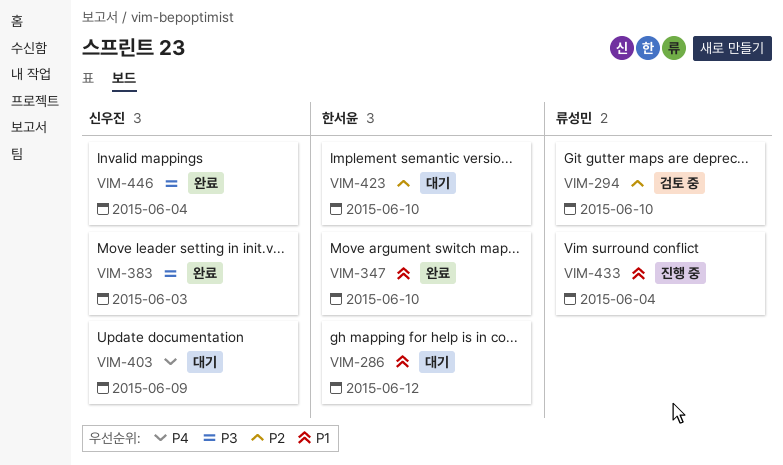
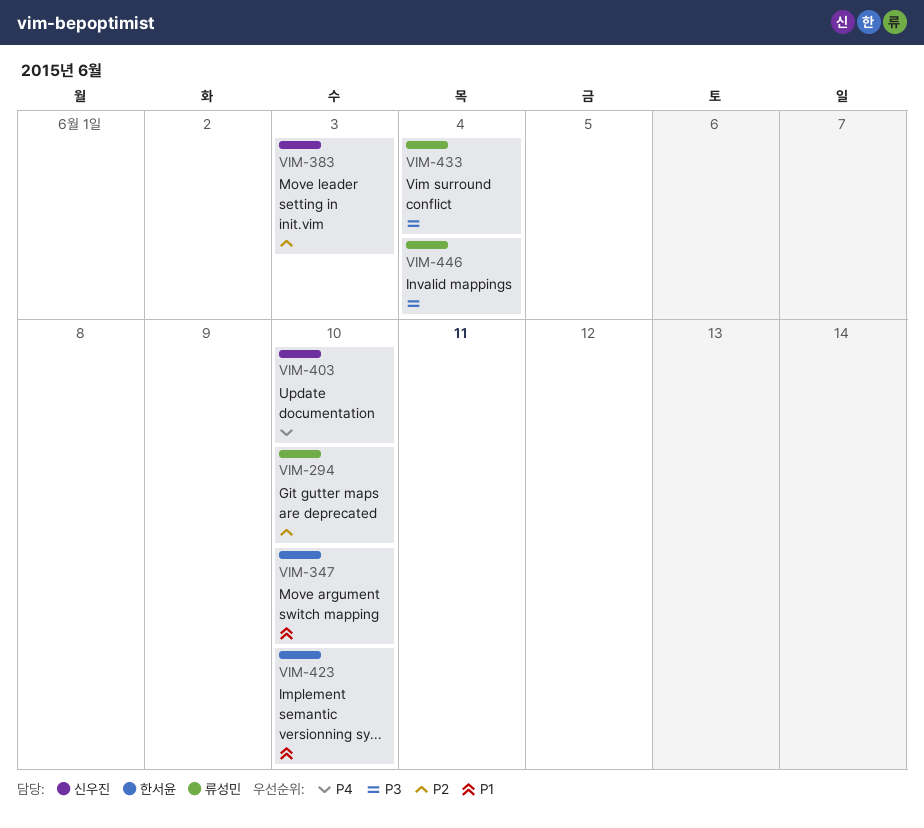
VIM-286: present -> none
VIM-383, priority: P3 -> P2
VIM-403, due: Jun 9 -> Jun 10
VIM-423, priority: P2 -> P1
VIM-433, priority: P1 -> P3
VIM-446, owner: 신우진 -> 류성민

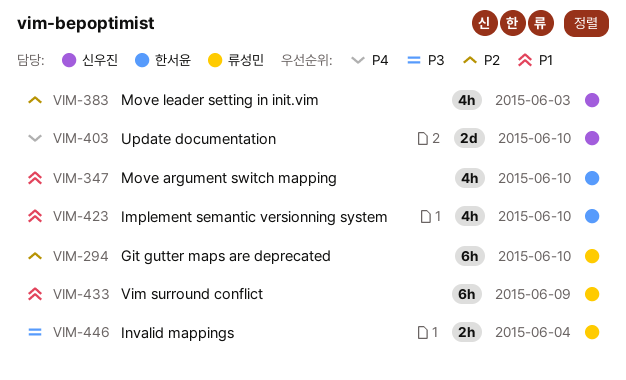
VIM-433, priority: P3 -> P1
VIM-433, due: Jun 4 -> Jun 9

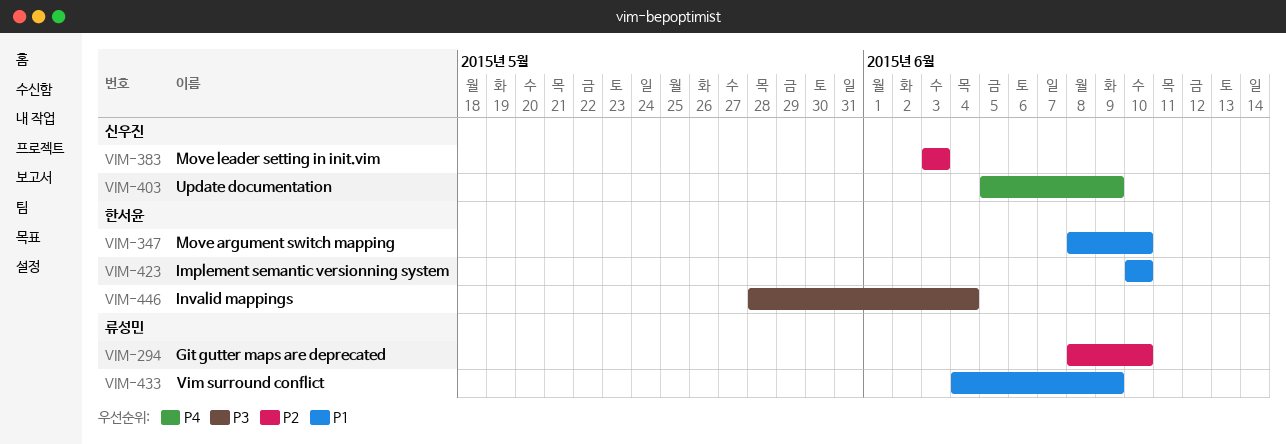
VIM-403, due: Jun 10 -> Jun 9
VIM-446, owner: 류성민 -> 한서윤

